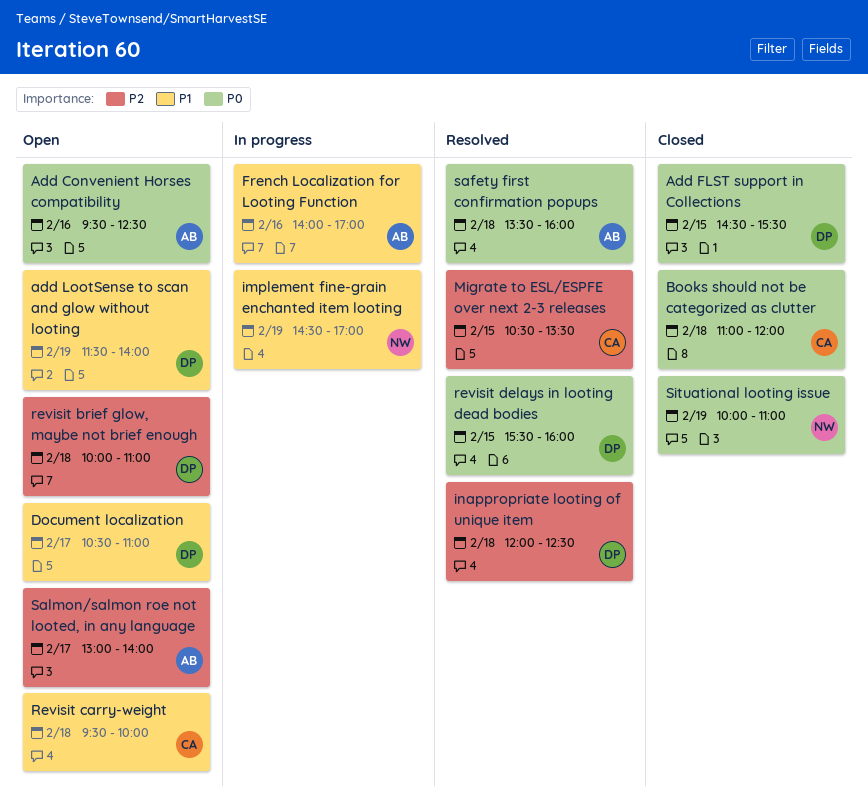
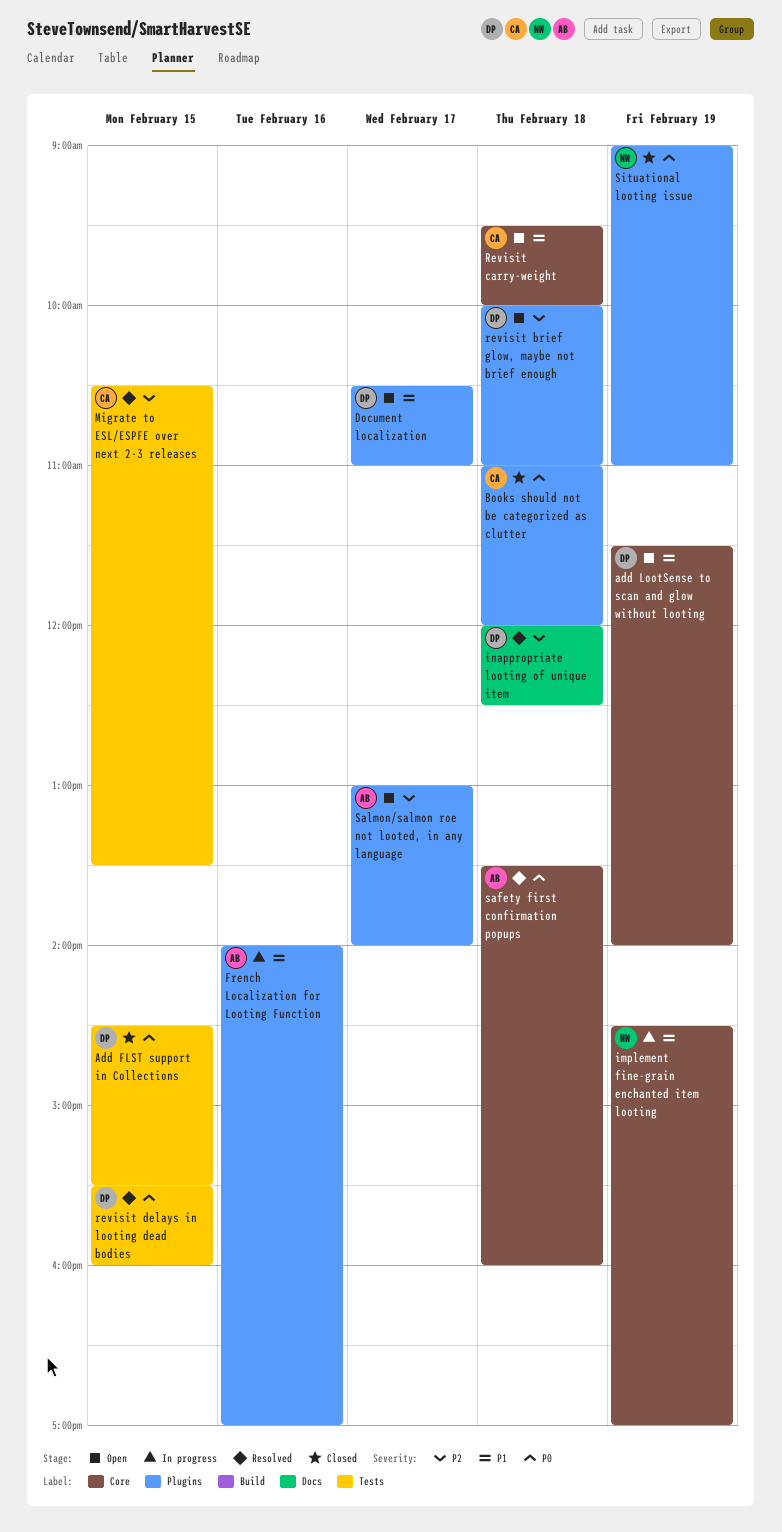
Add Convenient Horses compatibility: present -> none
Situational looting issue, begins: 10:00 -> 09:00

